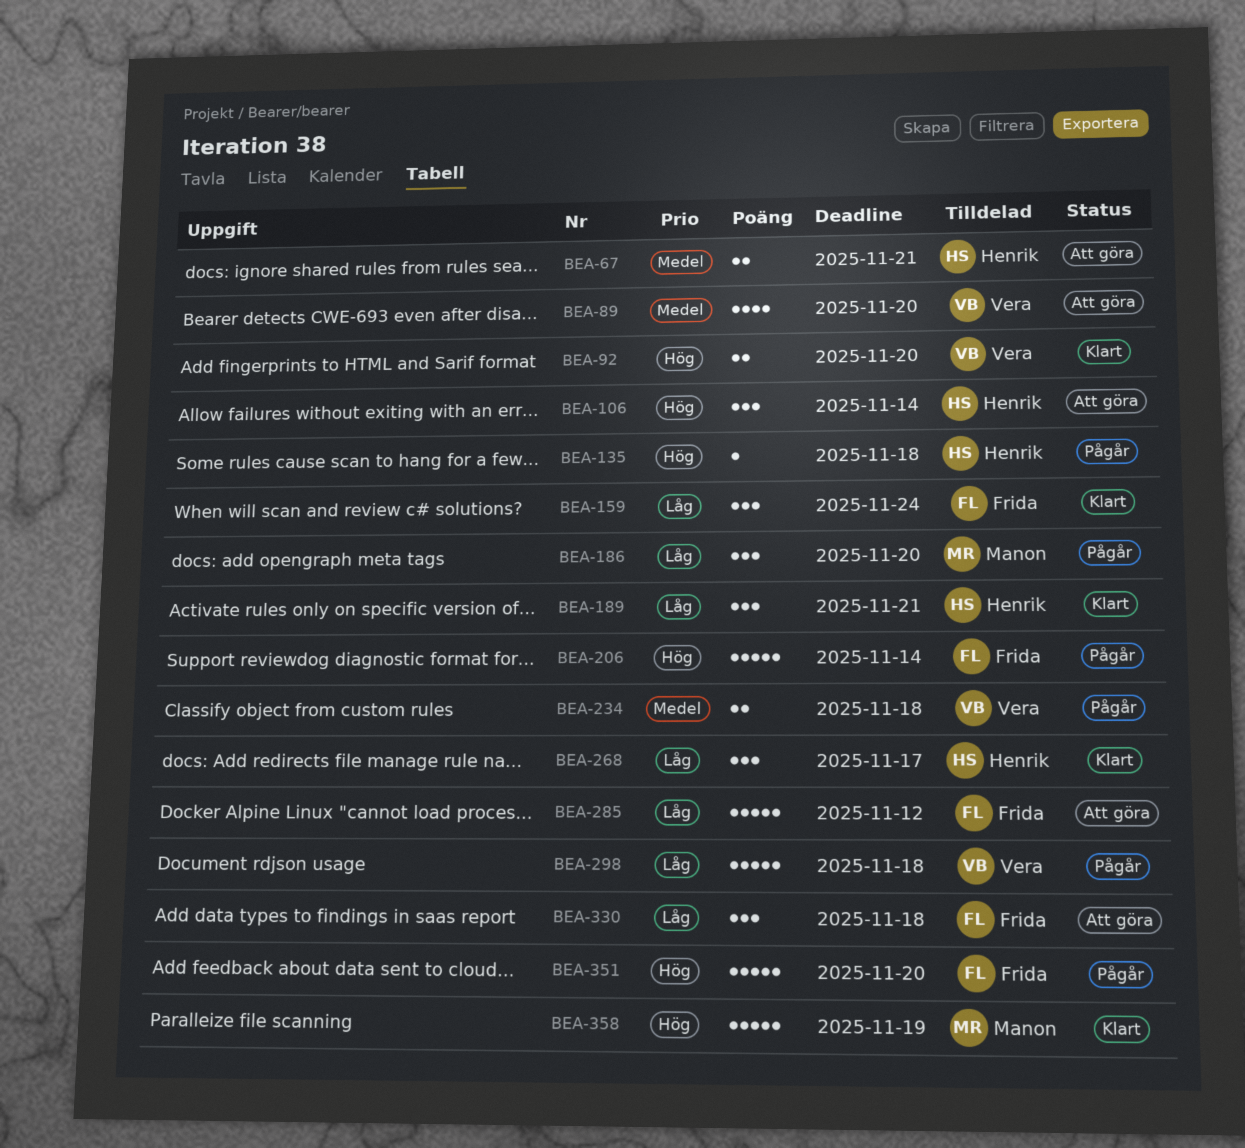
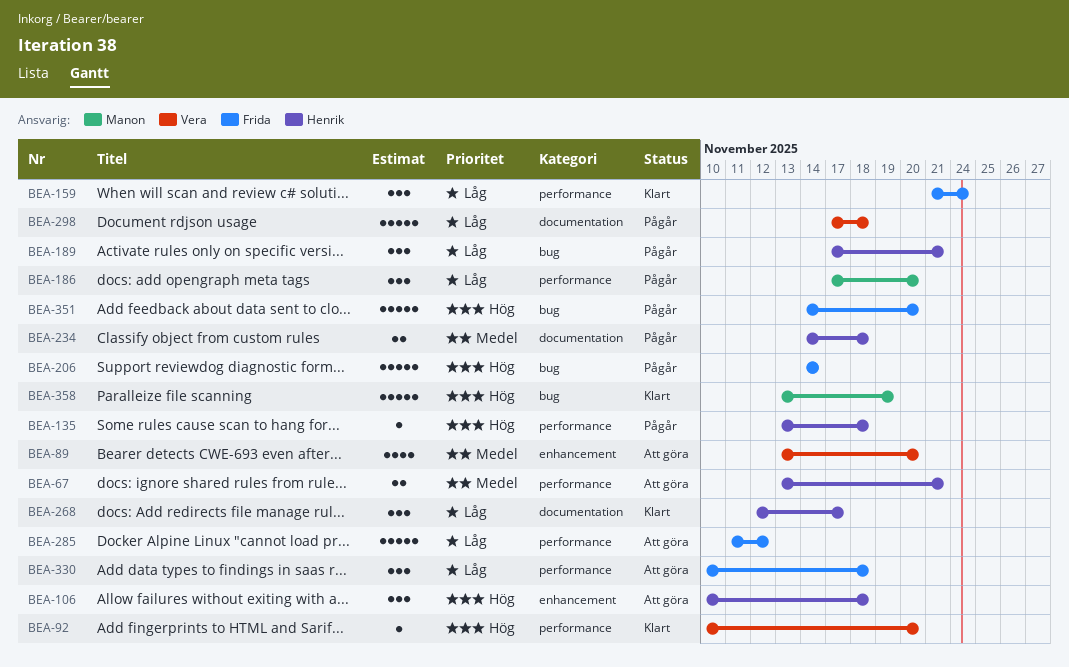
BEA-92, estimate: 2 -> 1
BEA-106, due: Nov 14 -> Nov 18
BEA-189, status: Klart -> Pågår
BEA-234, owner: Vera -> Henrik

